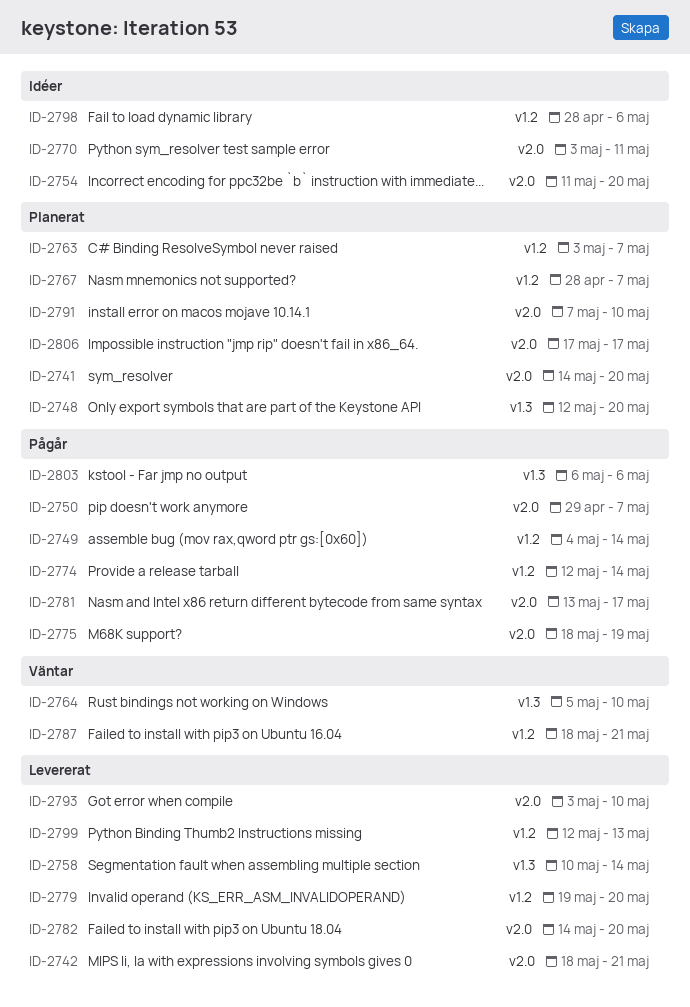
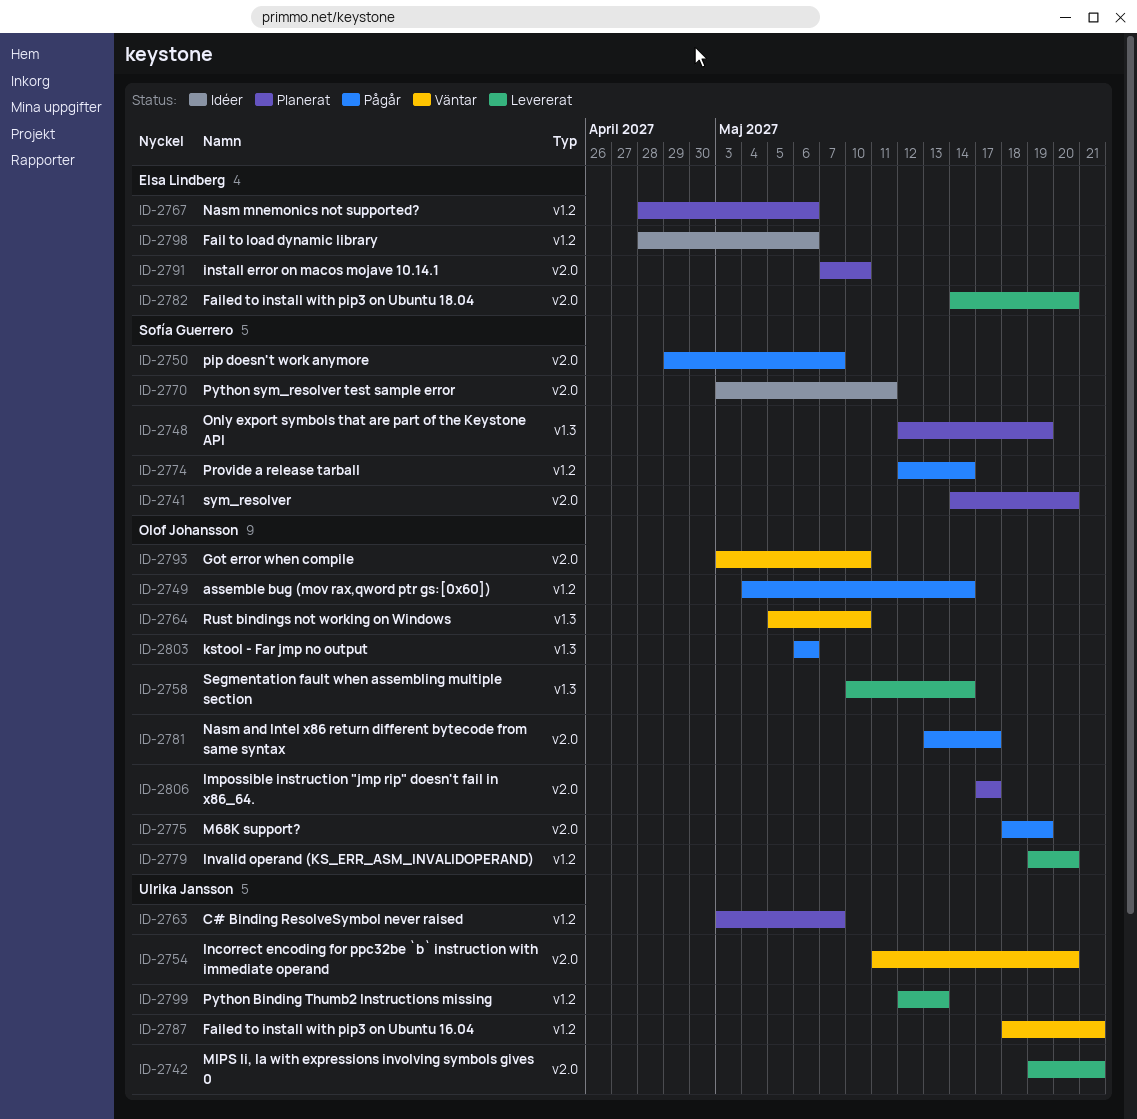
ID-2742, start: May 18 -> May 19
ID-2748, due: May 20 -> May 19
ID-2754, status: Idéer -> Väntar
ID-2767, due: May 7 -> May 6
ID-2793, status: Levererat -> Väntar

